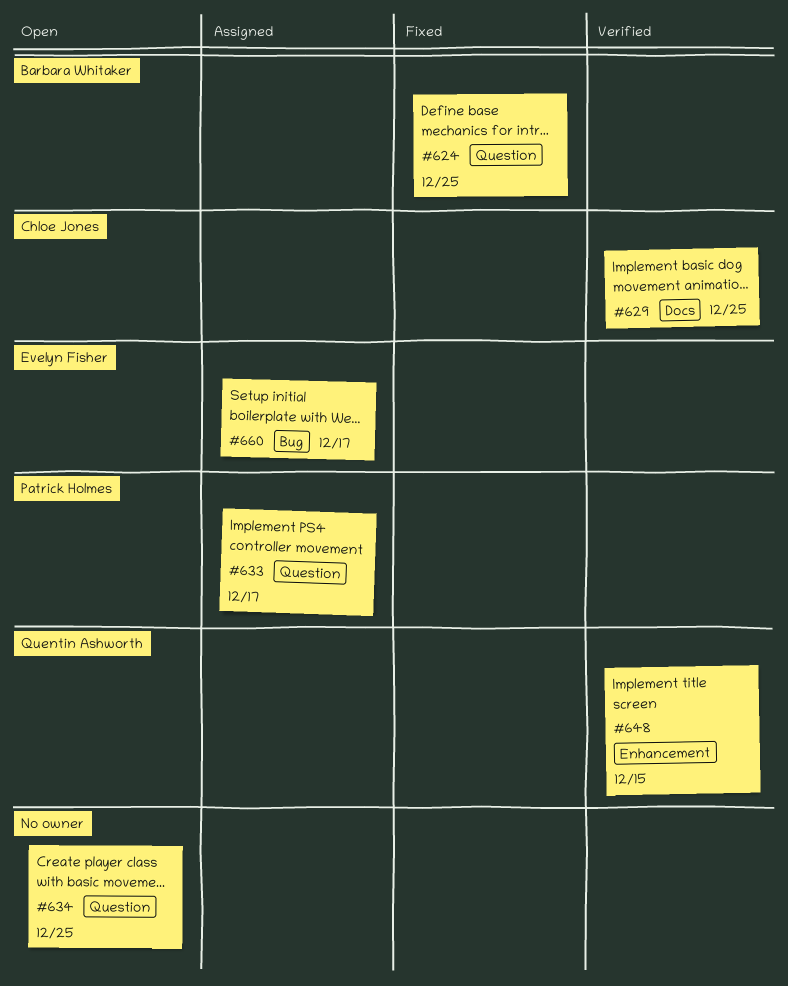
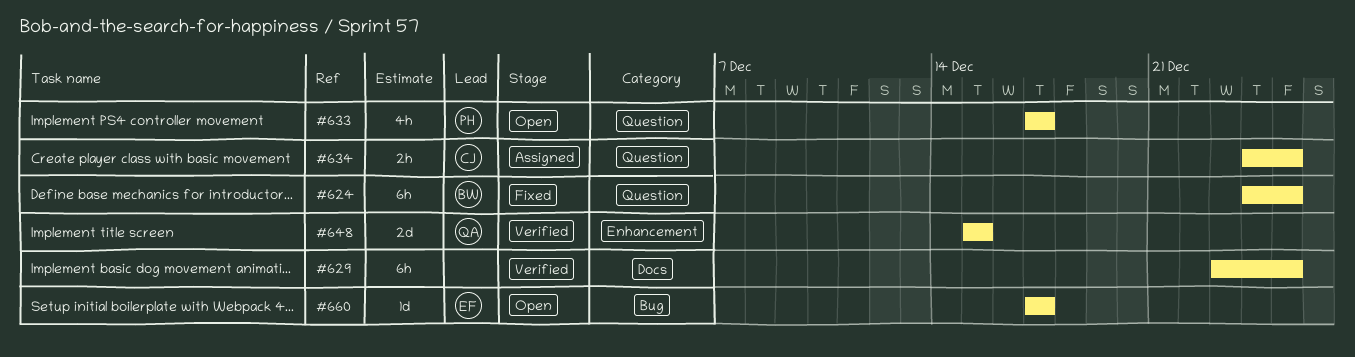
#629, owner: Chloe Jones -> none
#633, status: Assigned -> Open
#634, status: Open -> Assigned
#634, owner: none -> Chloe Jones
#660, status: Assigned -> Open

